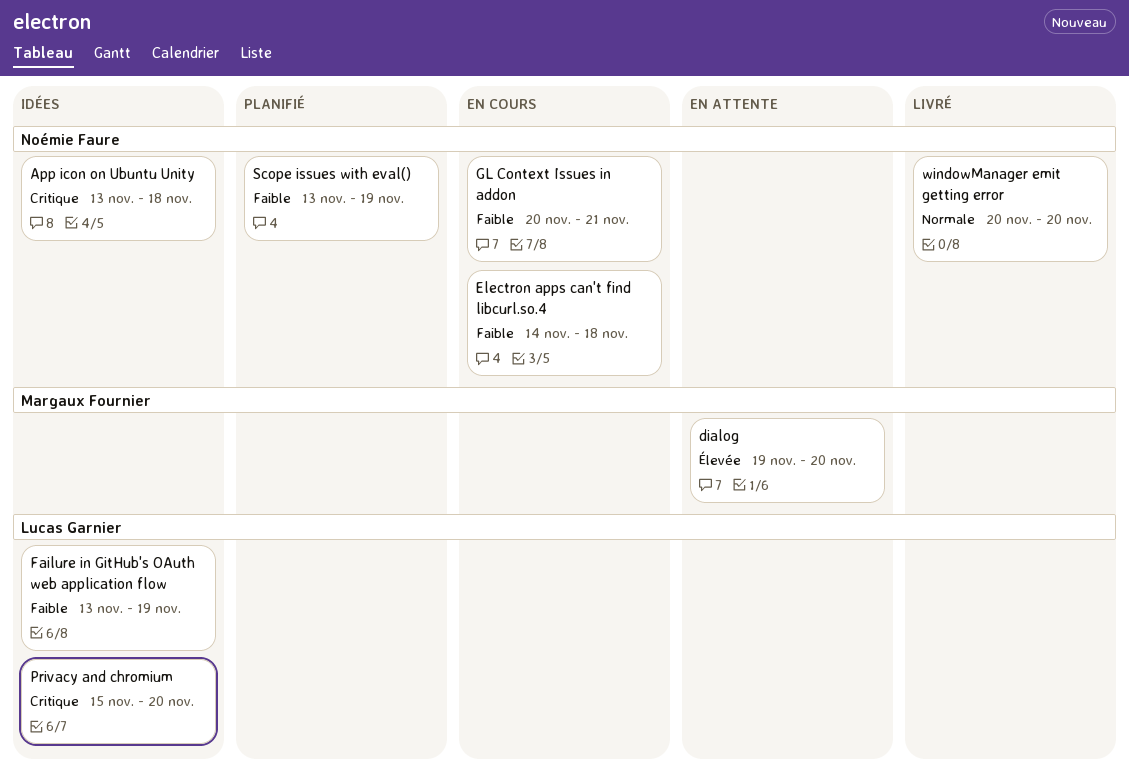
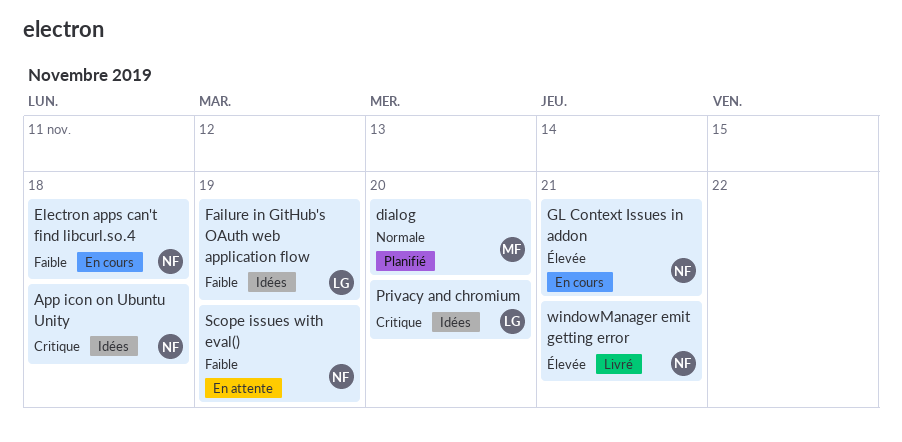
dialog, status: En attente -> Planifié
dialog, priority: Élevée -> Normale
GL Context Issues in addon, priority: Faible -> Élevée
Scope issues with eval(), status: Planifié -> En attente
windowManager emit getting error, priority: Normale -> Élevée
windowManager emit getting error, due: Nov 20 -> Nov 21

